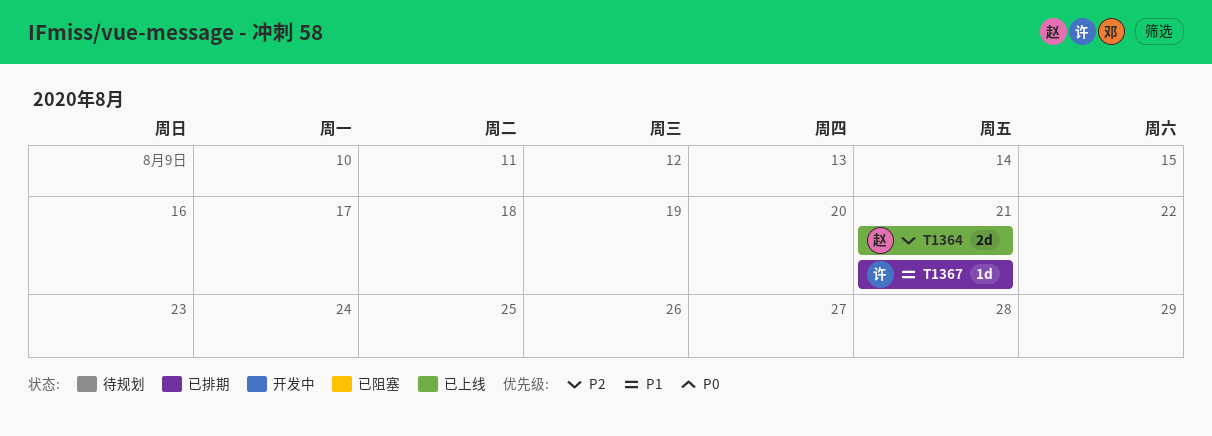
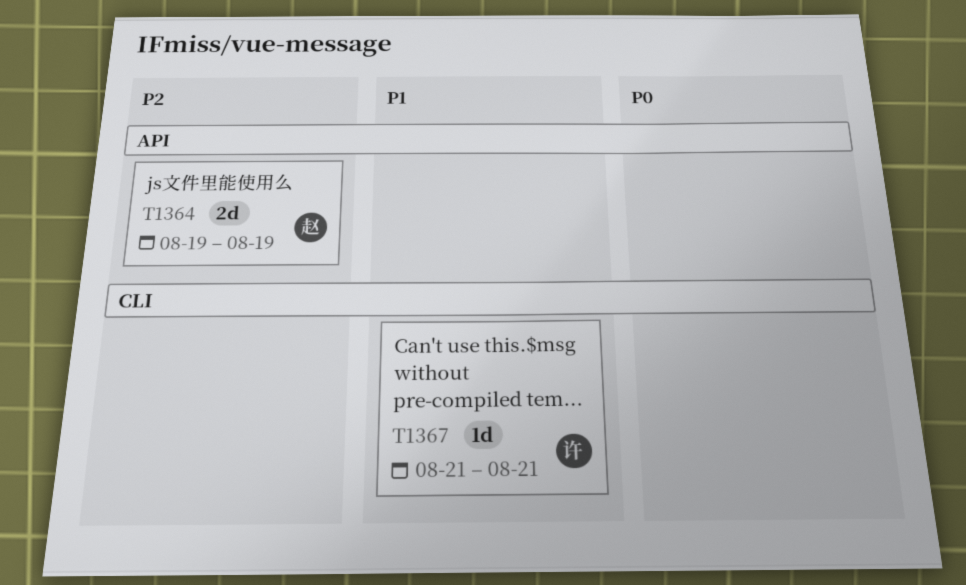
T1364, start: Aug 21 -> Aug 19
T1364, due: Aug 21 -> Aug 19

